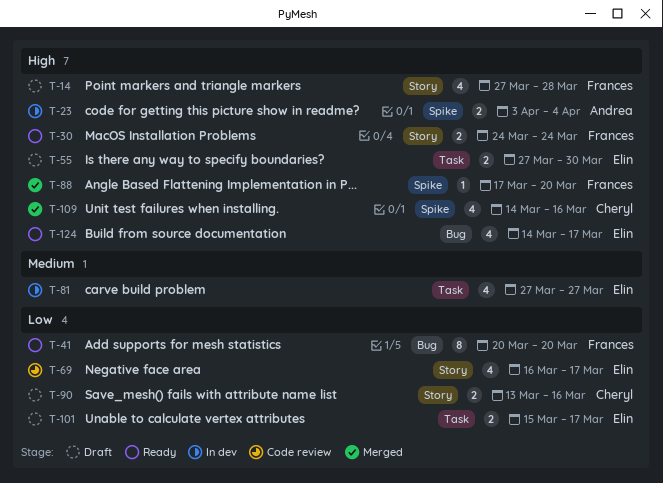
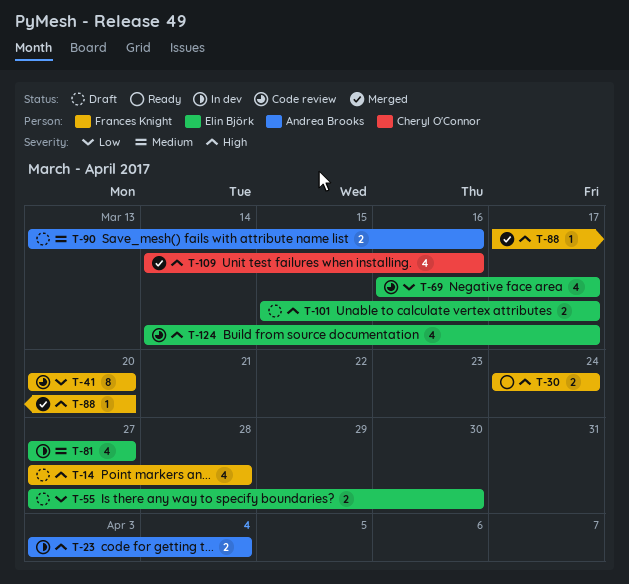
T-41, status: Ready -> Code review
T-55, priority: High -> Low
T-90, owner: Cheryl O'Connor -> Andrea Brooks
T-90, priority: Low -> Medium
T-101, priority: Low -> High
T-124, status: Ready -> Code review

